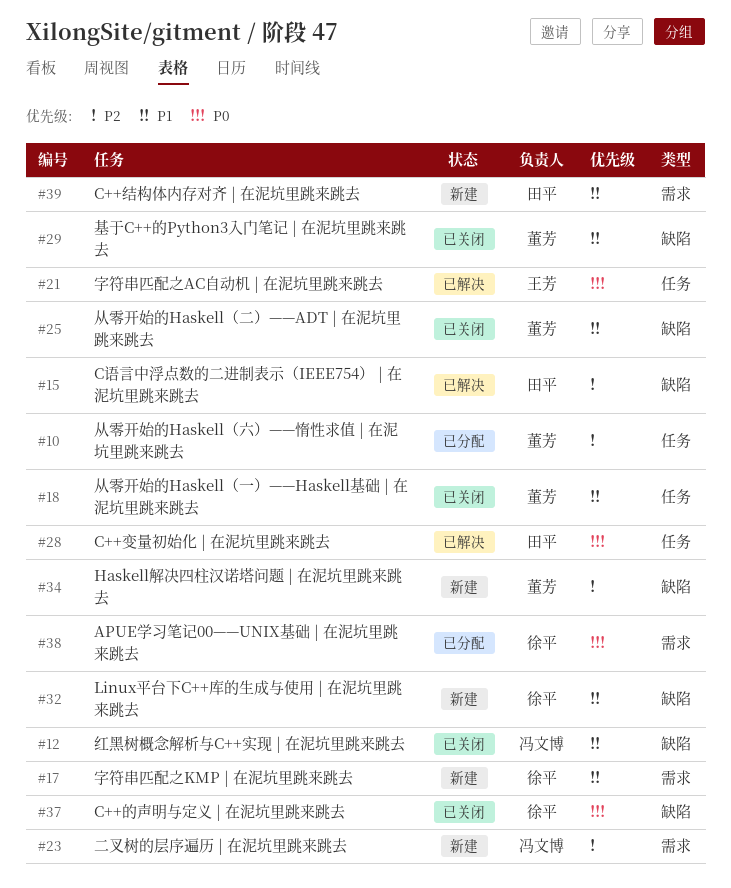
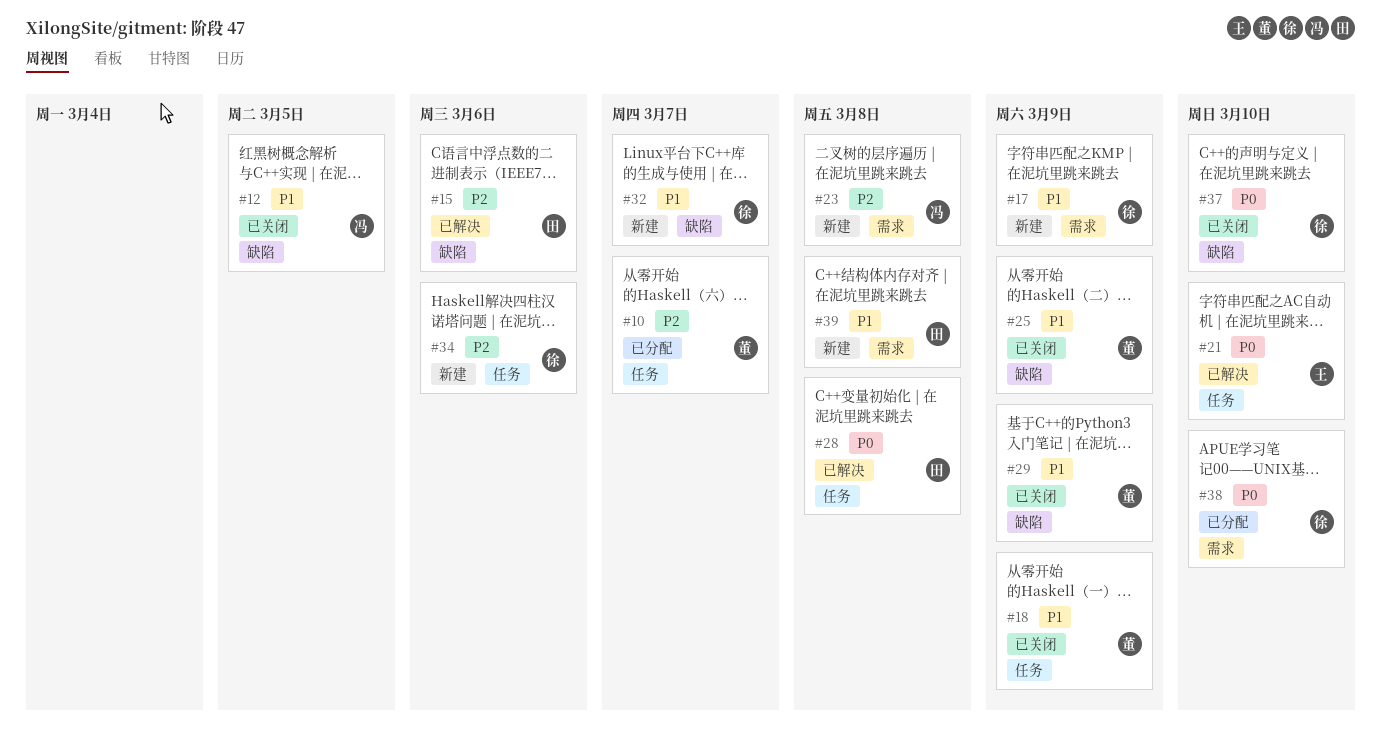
#34, owner: 董芳 -> 徐平
#34, label: 缺陷 -> 任务

